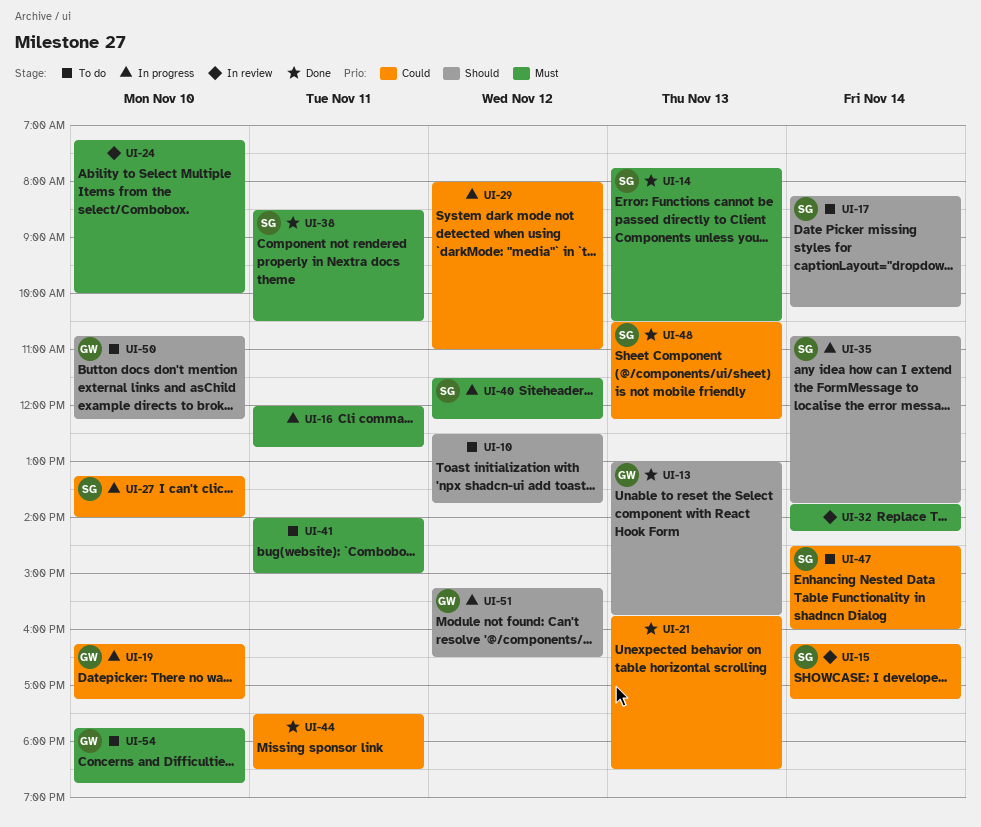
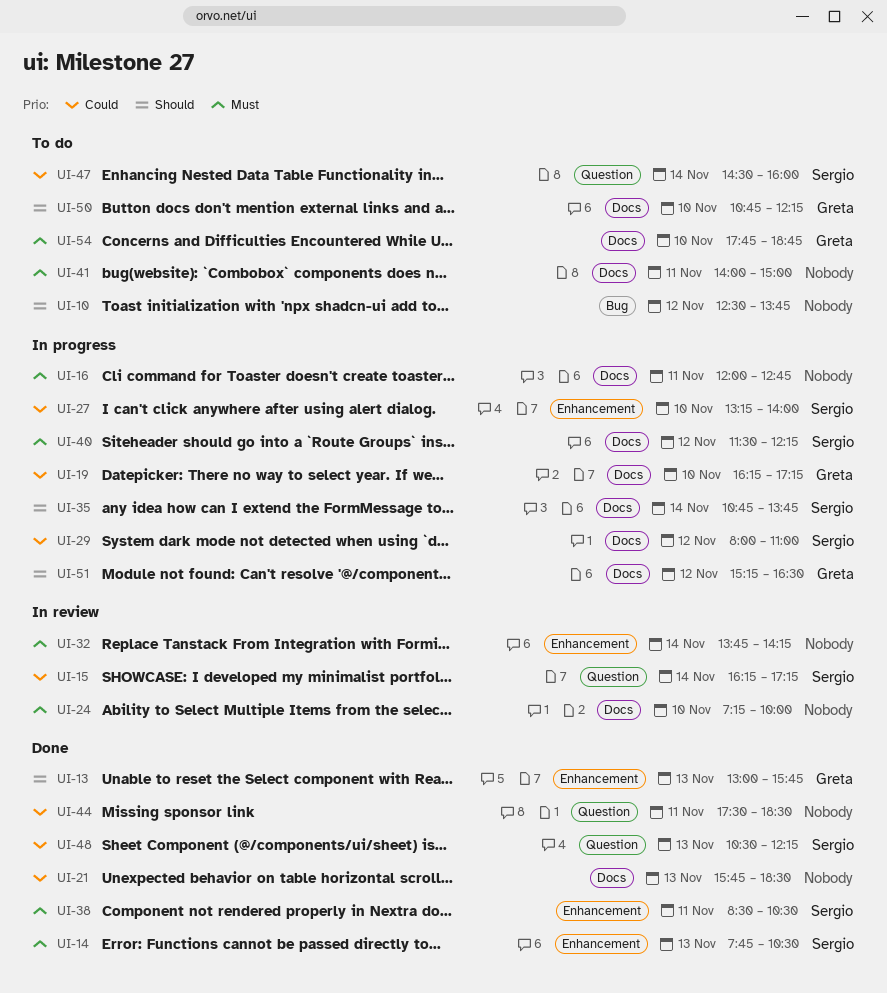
UI-17: present -> none
UI-29, owner: none -> Sergio

